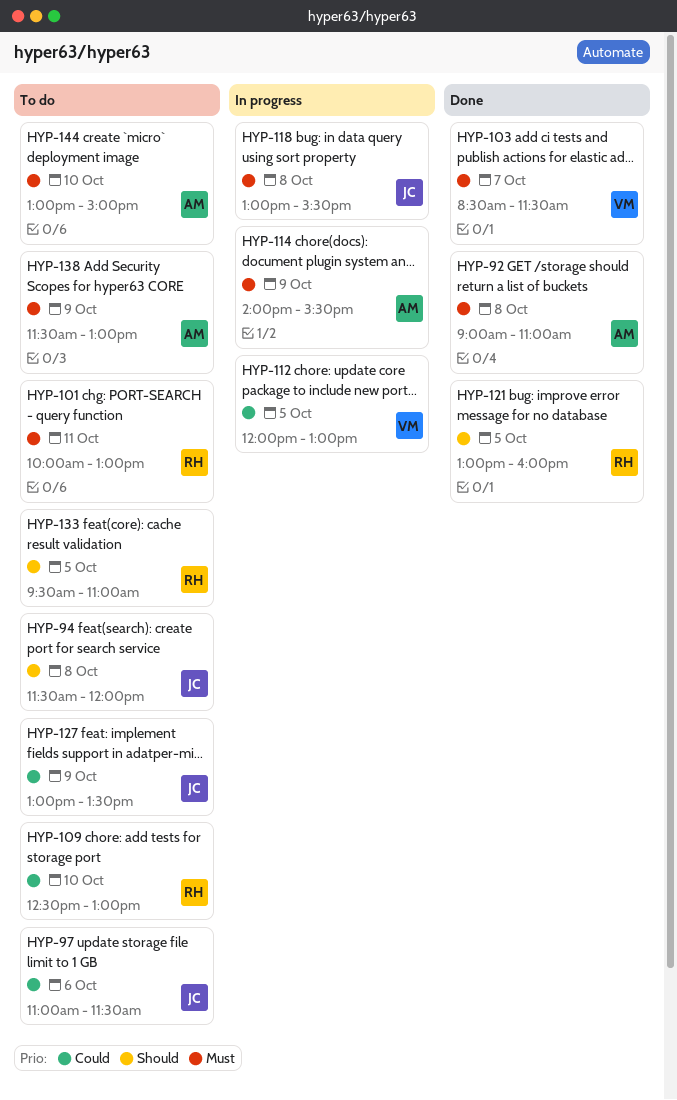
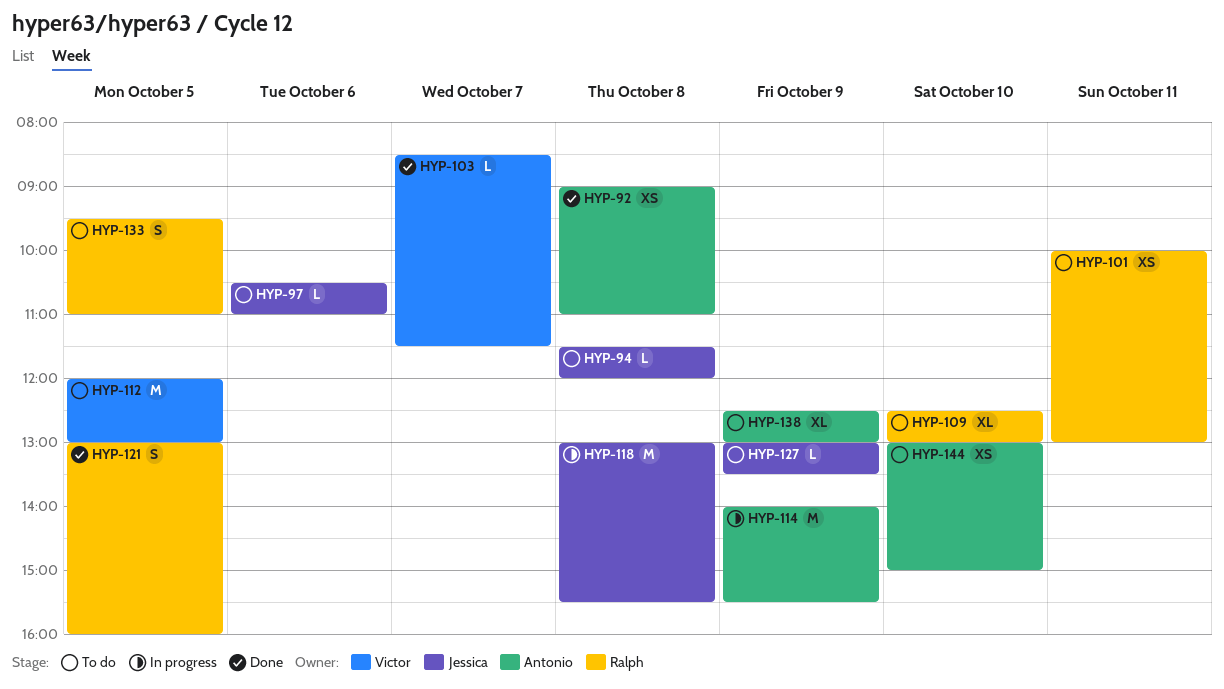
HYP-97, begins: 11:00 -> 10:30
HYP-97, ends: 11:30 -> 11:00
HYP-112, status: In progress -> To do
HYP-138, begins: 11:30 -> 12:30

